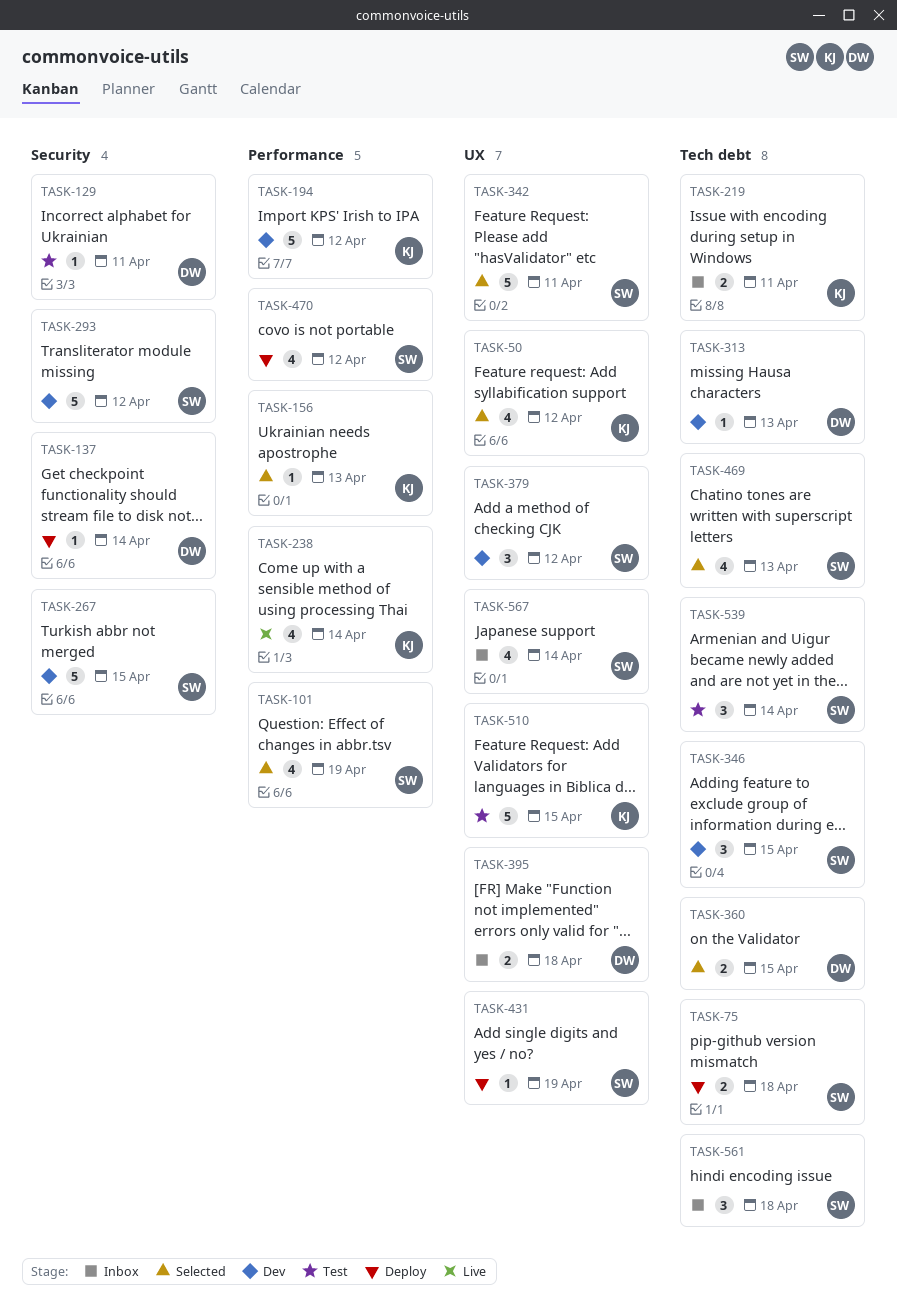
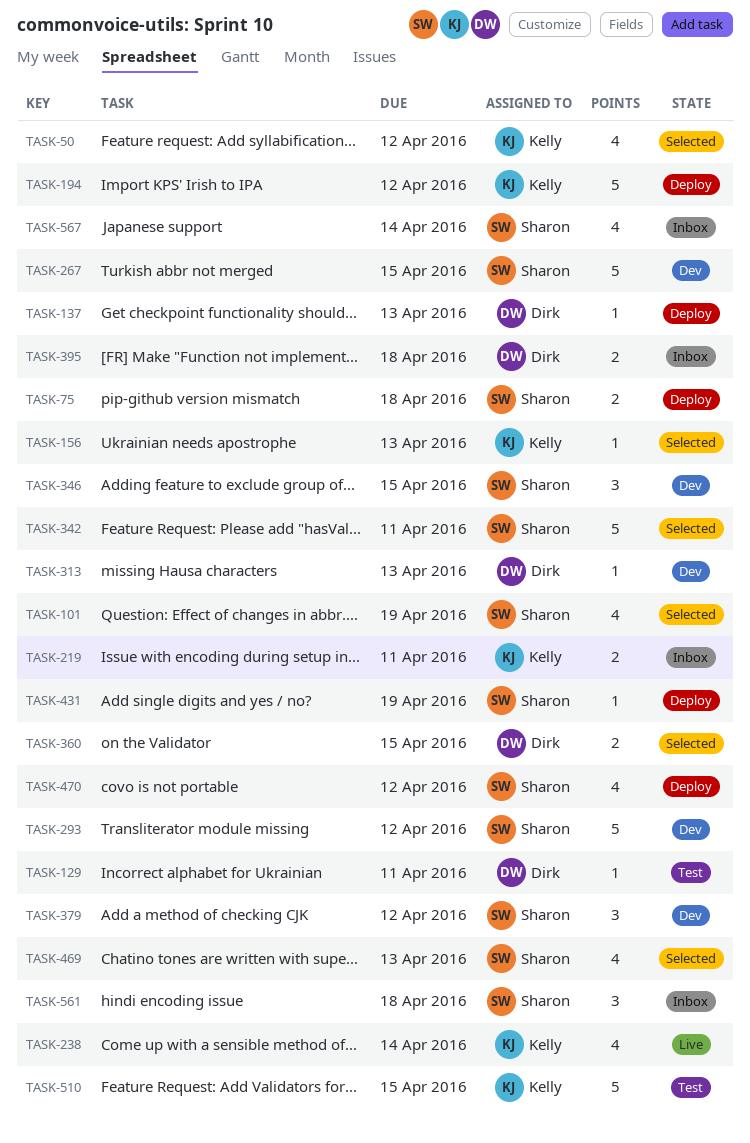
TASK-137, due: Apr 14 -> Apr 13
TASK-194, status: Dev -> Deploy
TASK-539: present -> none

